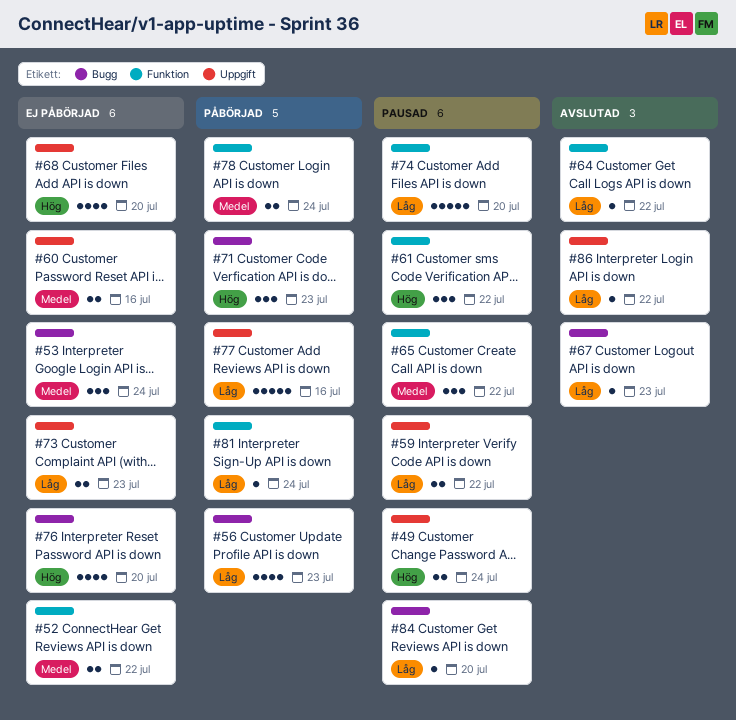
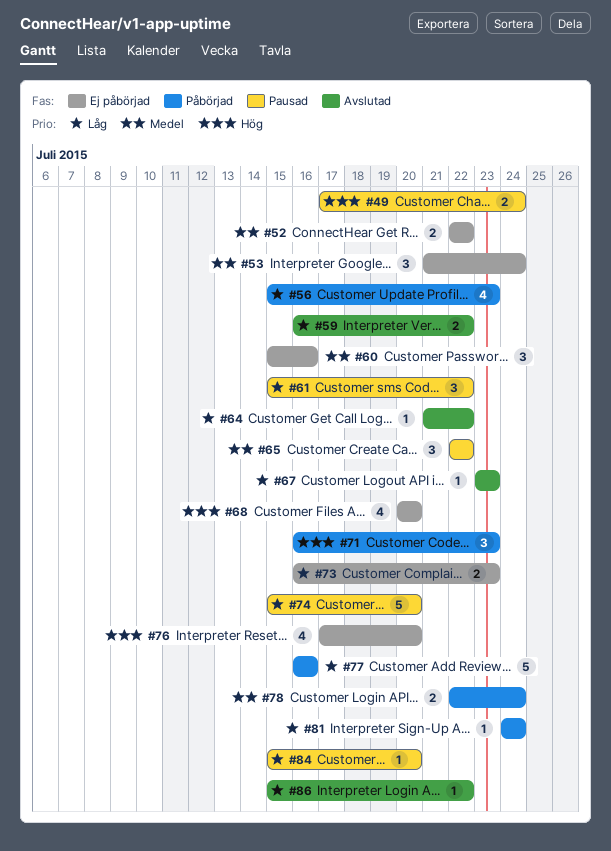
#59, status: Pausad -> Avslutad
#60, estimate: 2 -> 3
#61, priority: Hög -> Låg

